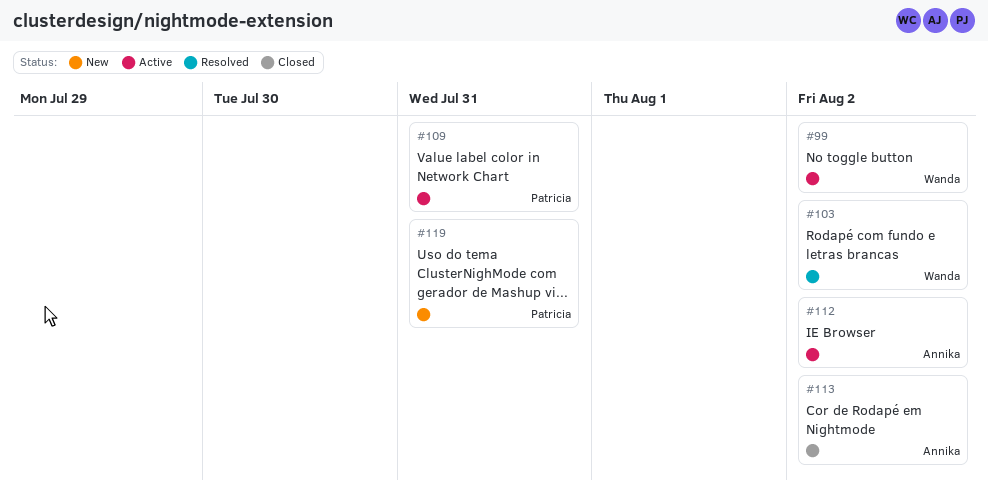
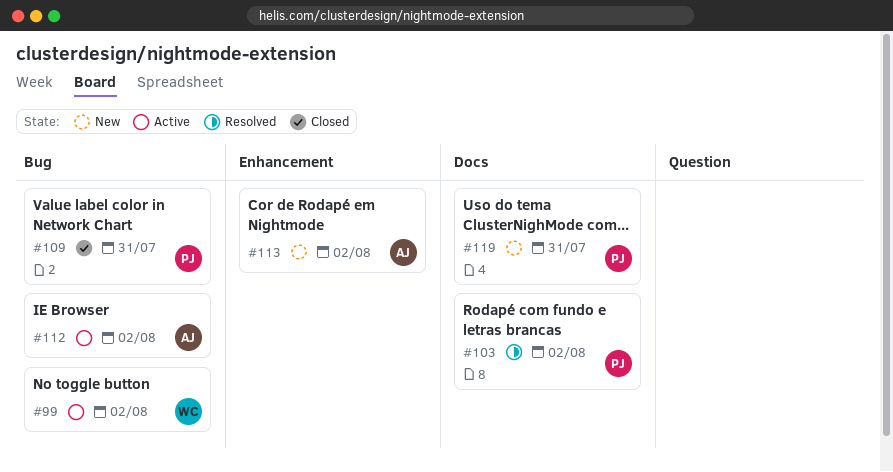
#103, owner: Wanda -> Patricia
#109, status: Active -> Closed
#113, status: Closed -> New

